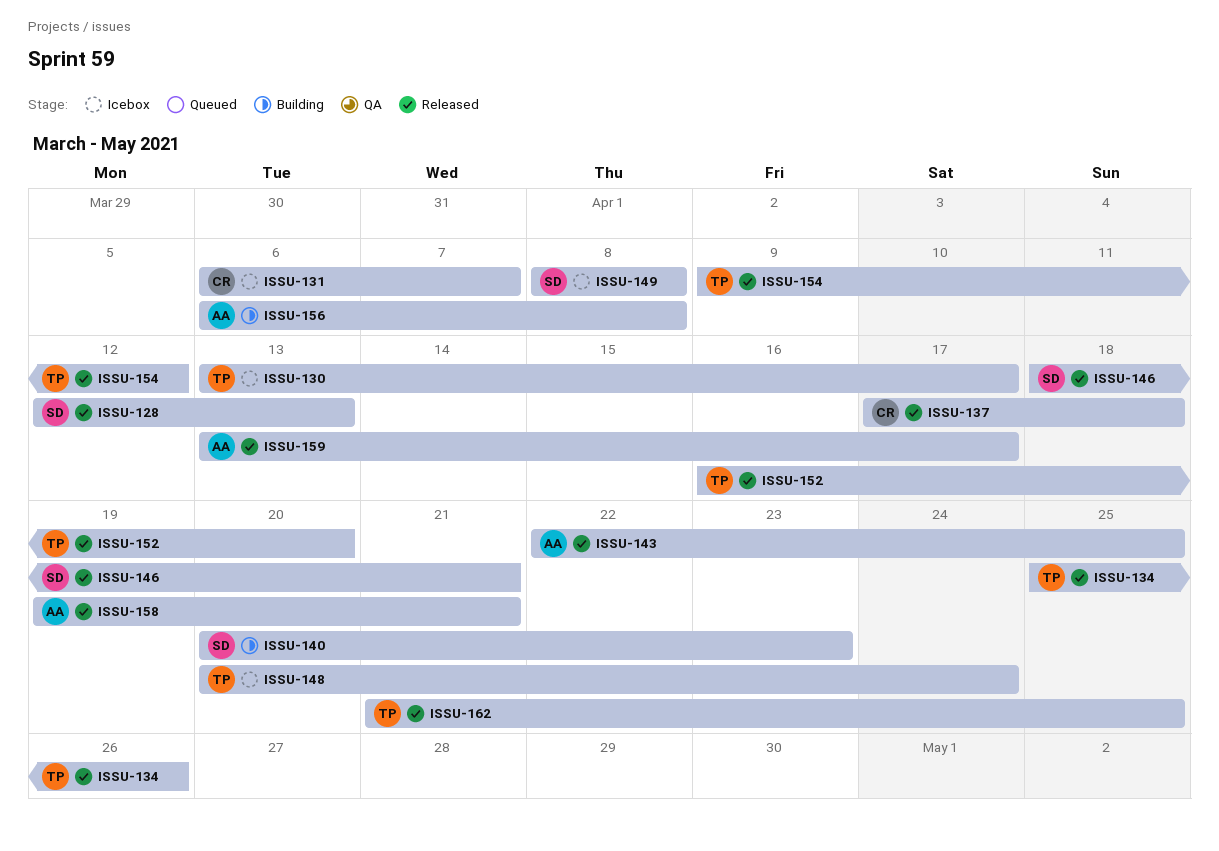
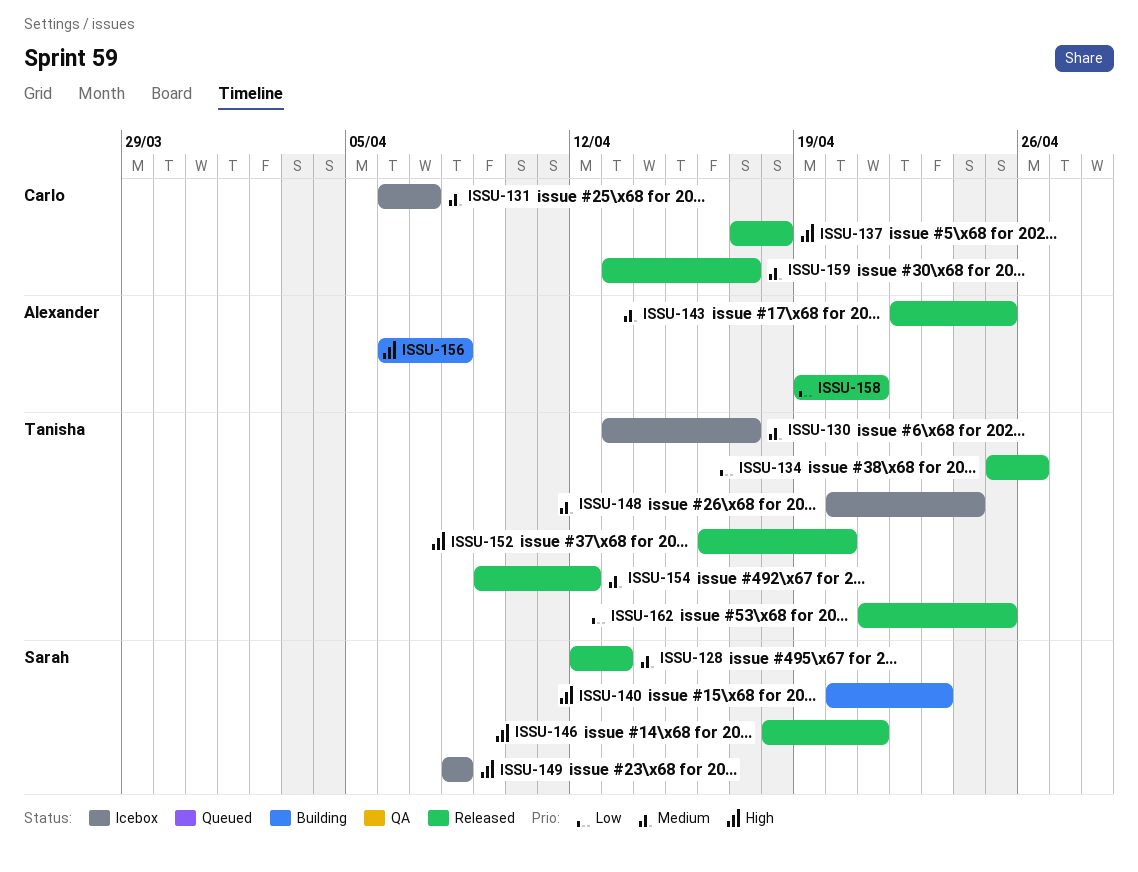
ISSU-159, owner: Alexander -> Carlo

